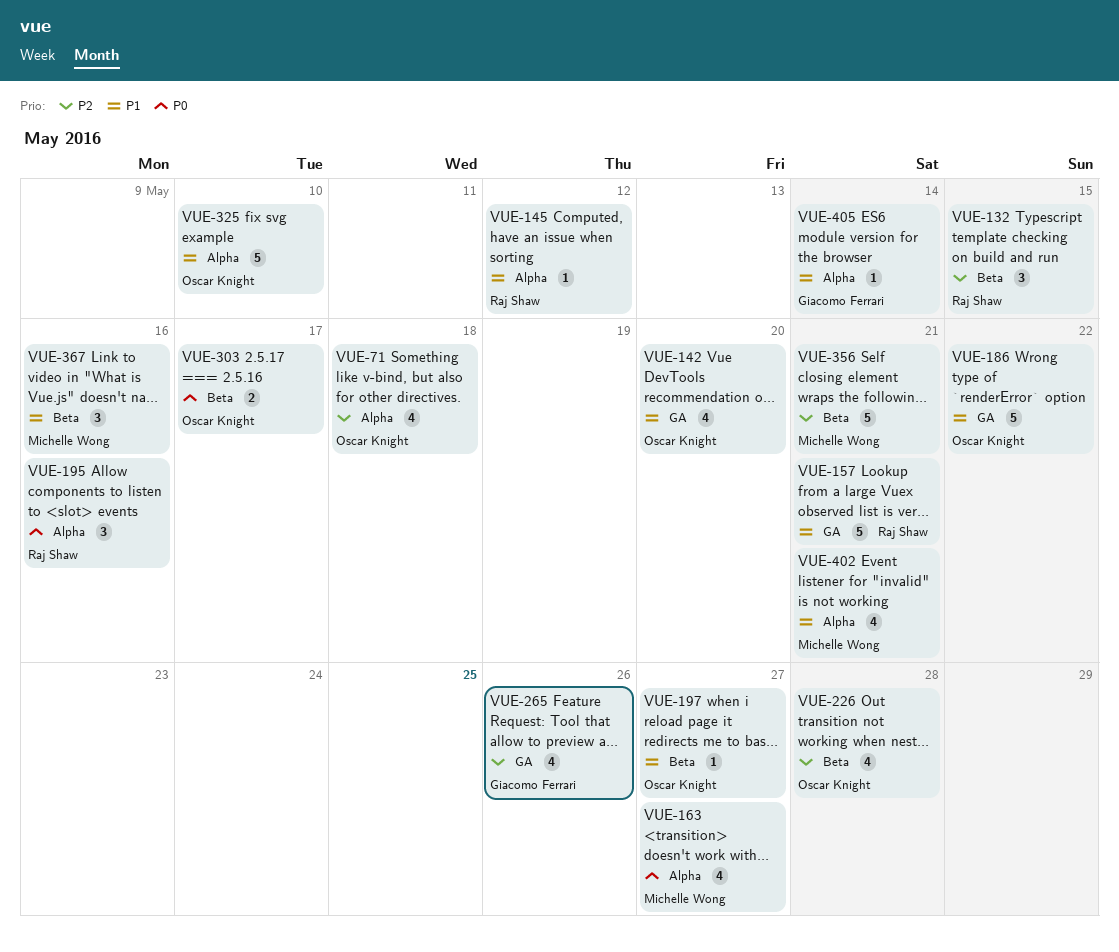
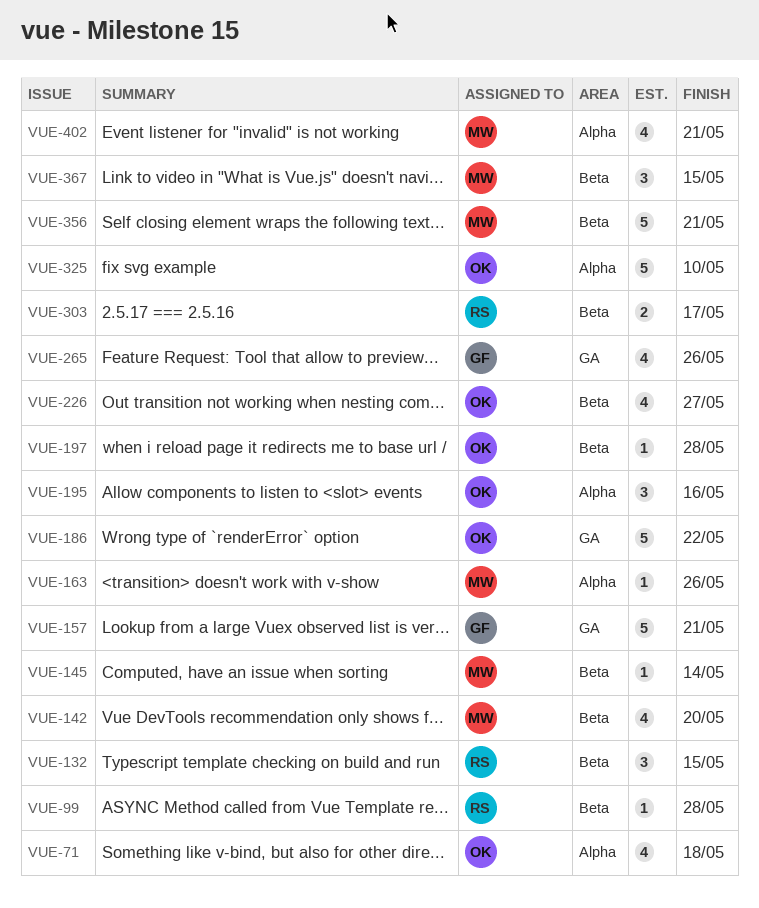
VUE-99: none -> present
VUE-142, owner: Oscar Knight -> Michelle Wong
VUE-142, label: GA -> Beta
VUE-145, owner: Raj Shaw -> Michelle Wong
VUE-145, label: Alpha -> Beta
VUE-145, due: May 12 -> May 14
VUE-157, owner: Raj Shaw -> Giacomo Ferrari
VUE-163, estimate: 4 -> 1
VUE-163, due: May 27 -> May 26
VUE-195, owner: Raj Shaw -> Oscar Knight
VUE-197, due: May 27 -> May 28
VUE-226, due: May 28 -> May 27
VUE-303, owner: Oscar Knight -> Raj Shaw
VUE-367, due: May 16 -> May 15
VUE-405: present -> none

